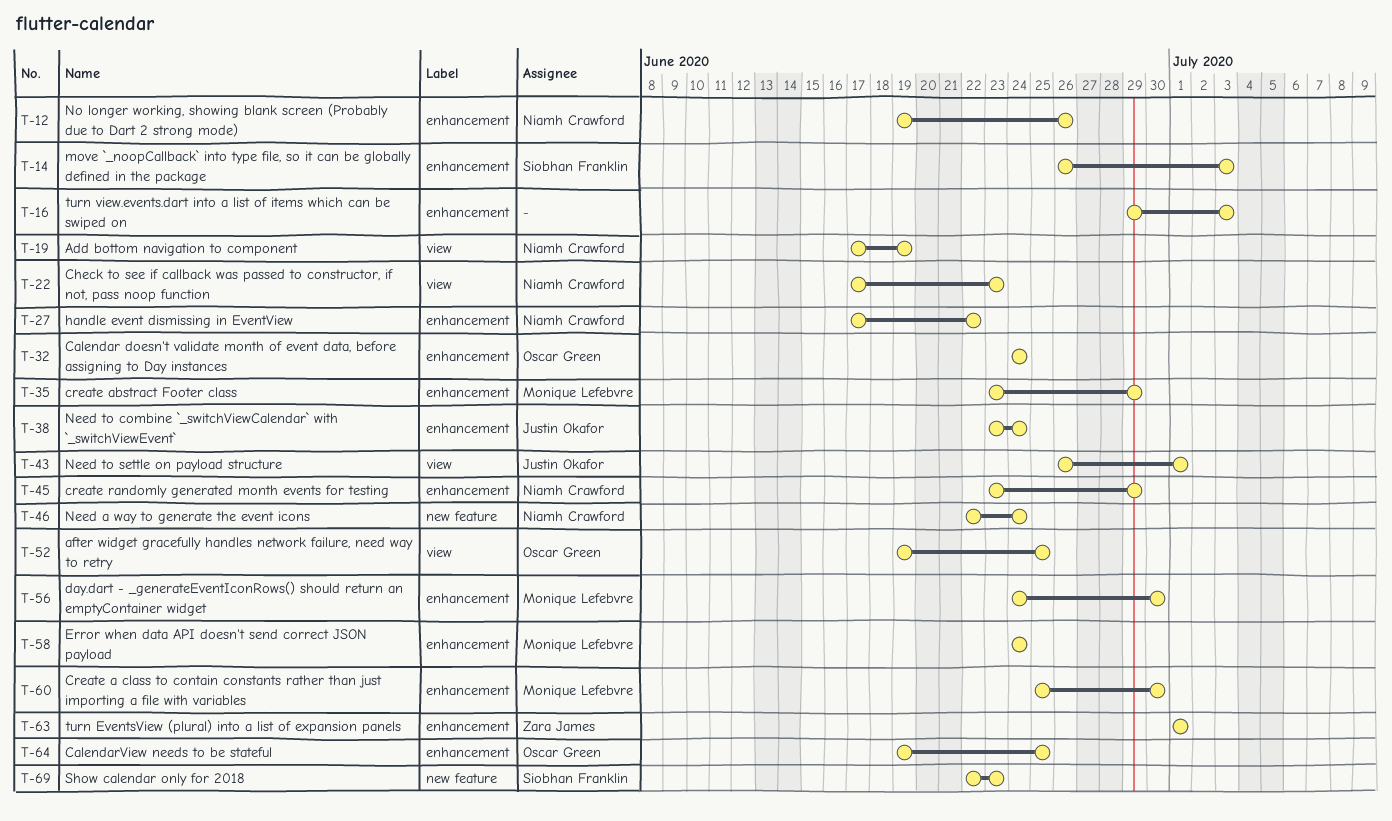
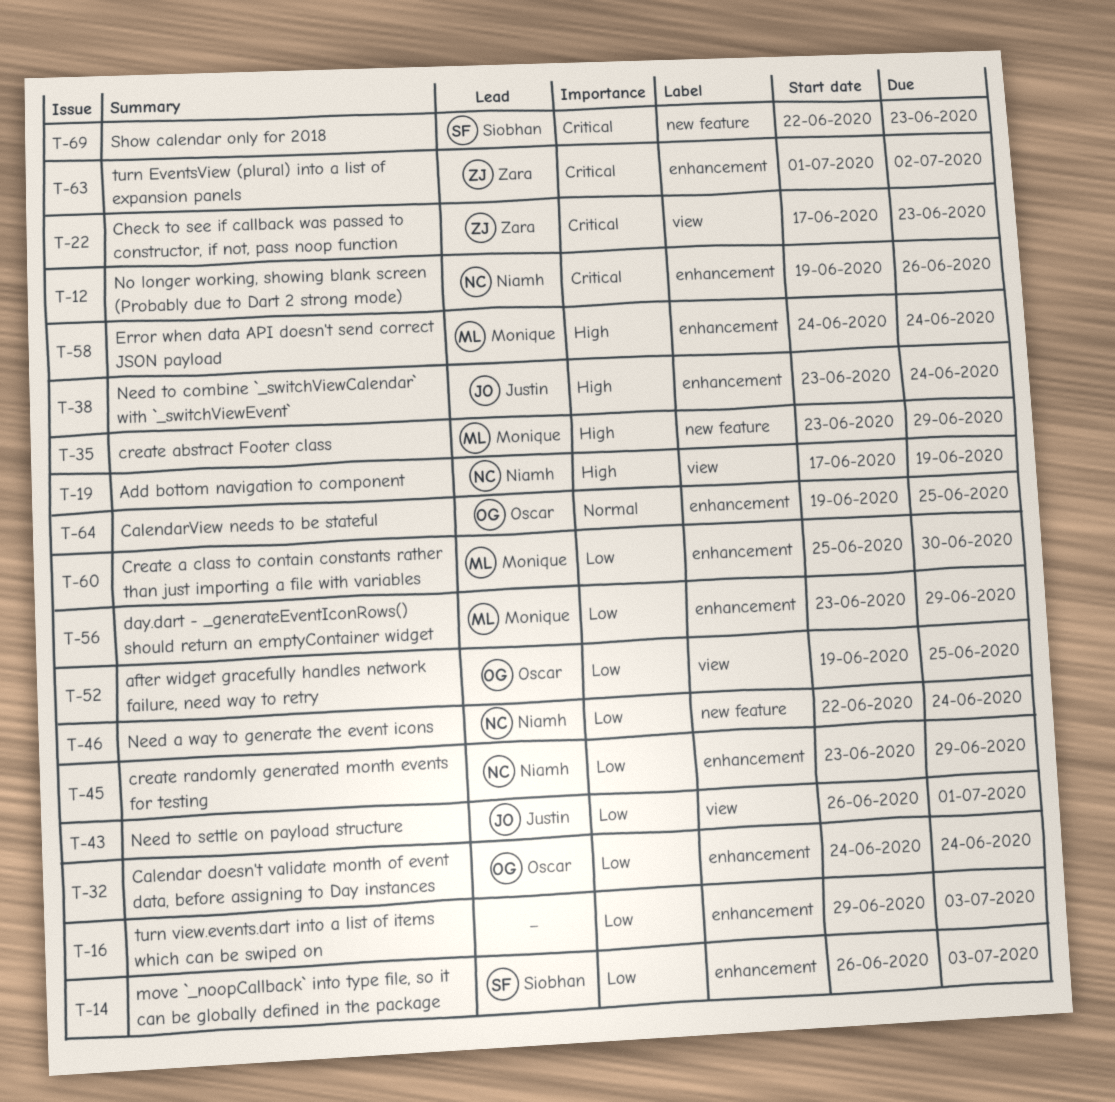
T-22, owner: Niamh Crawford -> Zara James
T-27: present -> none
T-35, label: enhancement -> new feature
T-56, start: Jun 24 -> Jun 23
T-56, due: Jun 30 -> Jun 29
T-63, due: Jul 1 -> Jul 2

